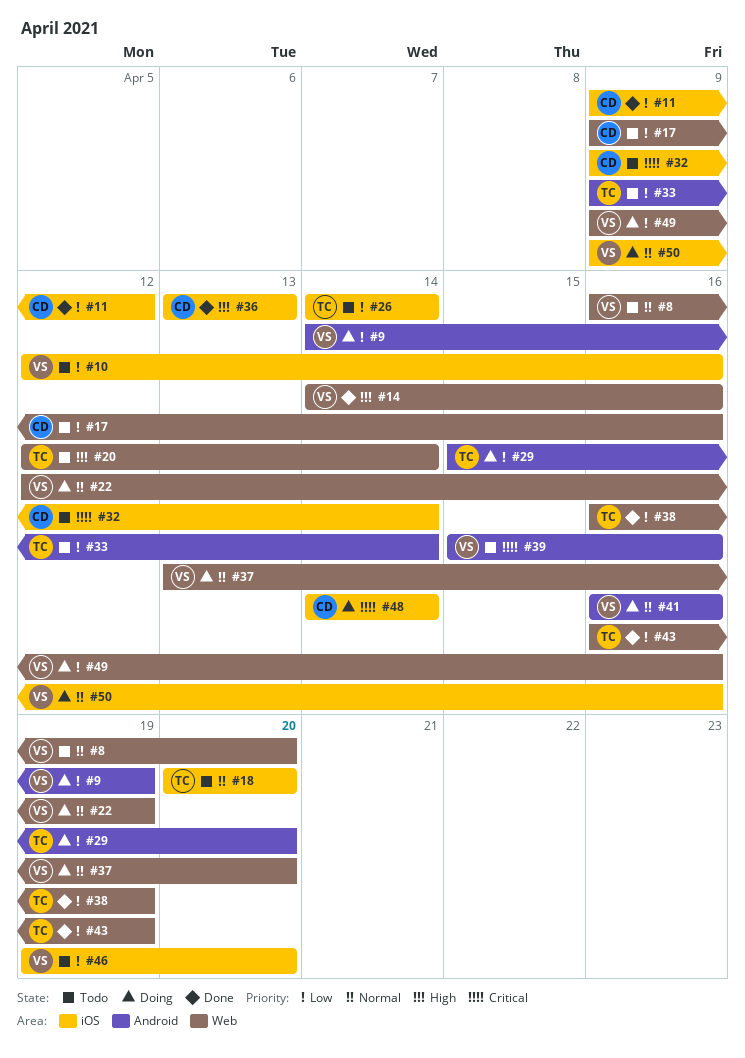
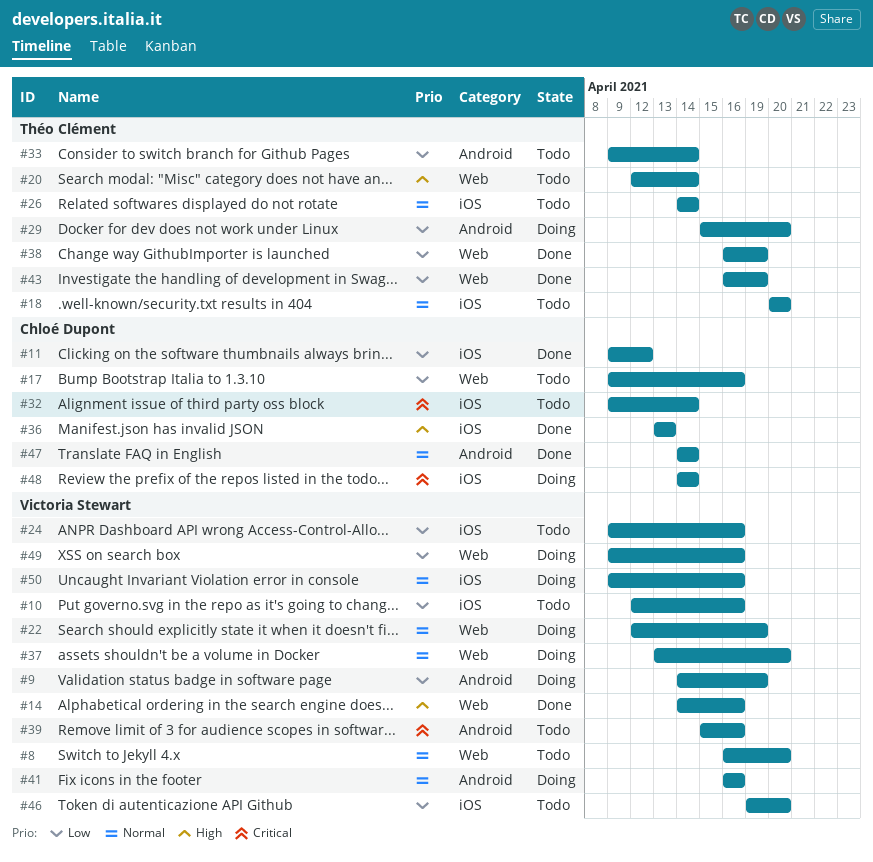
#24: none -> present
#26, priority: Low -> Normal
#47: none -> present

